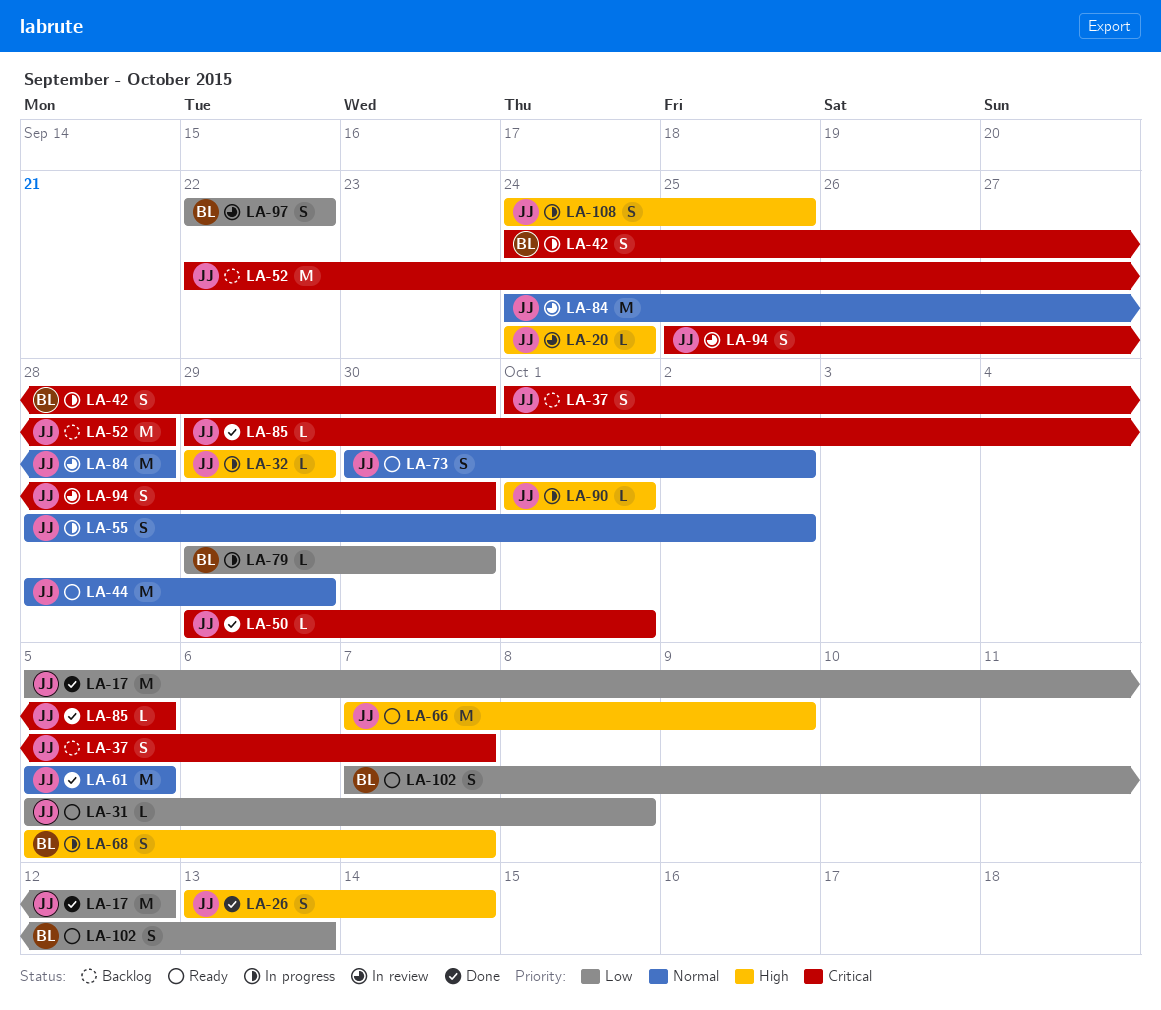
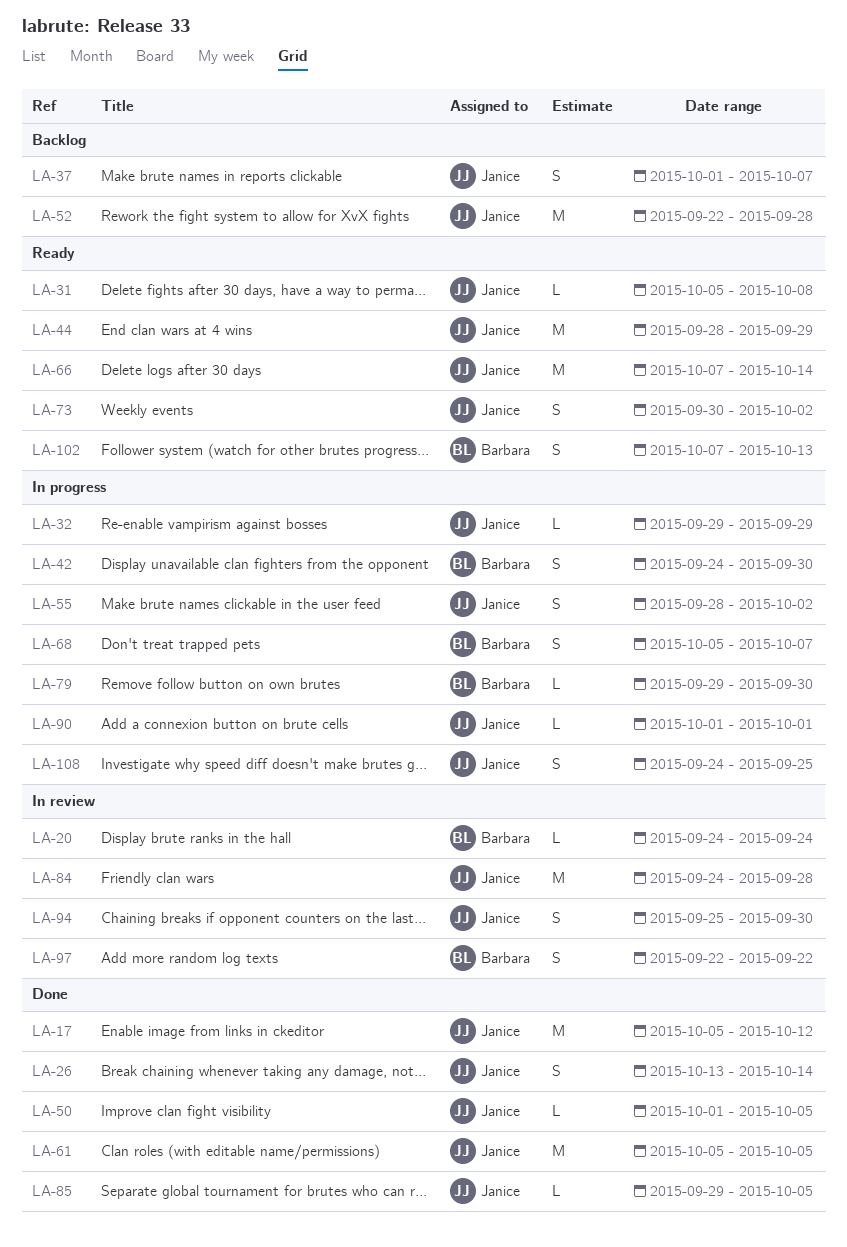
LA-20, owner: Janice -> Barbara
LA-50, start: Sep 29 -> Oct 1
LA-50, due: Oct 1 -> Oct 5
LA-66, due: Oct 9 -> Oct 14

